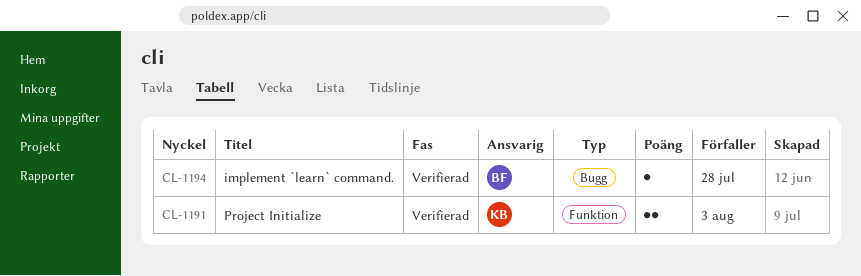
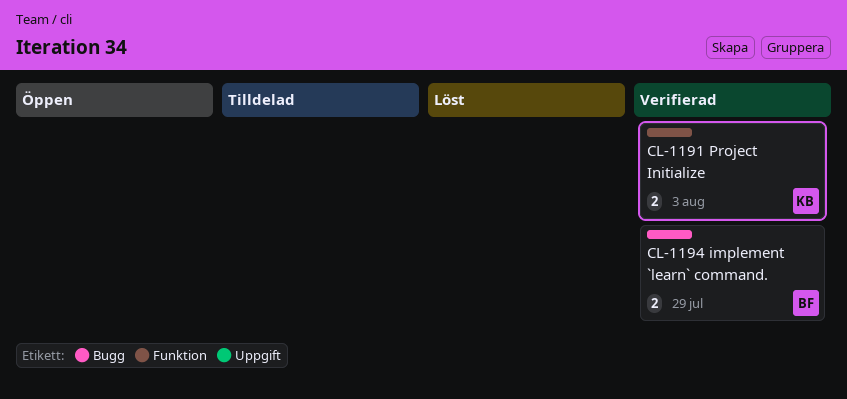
CL-1194, estimate: 1 -> 2
CL-1194, due: Jul 28 -> Jul 29

